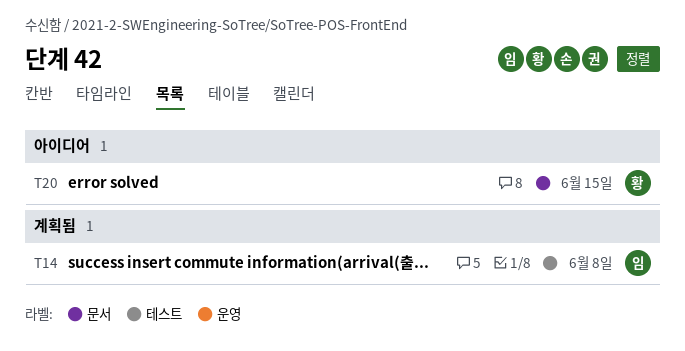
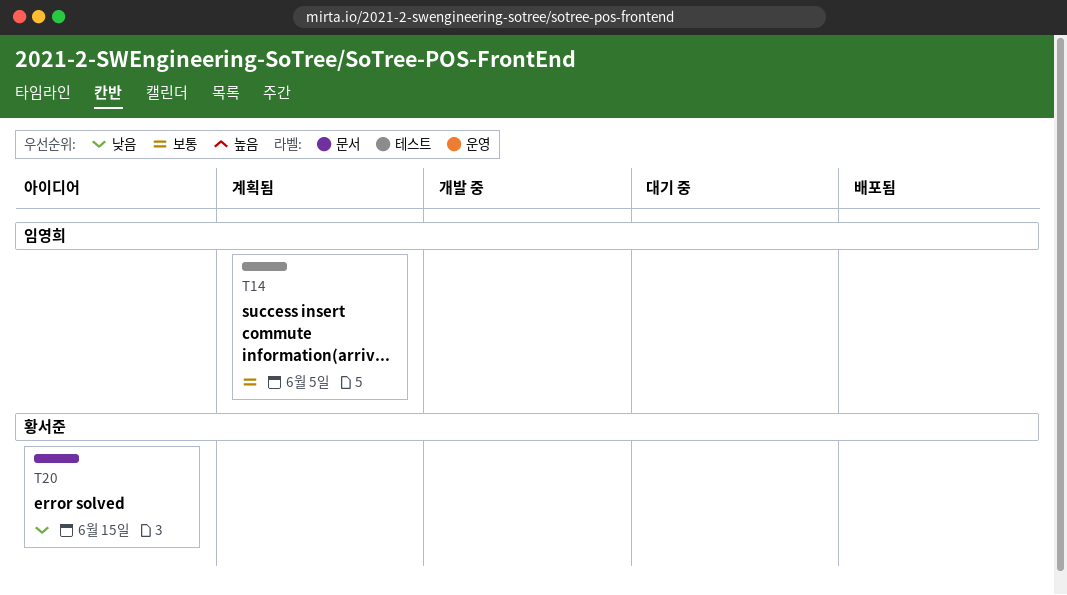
T14, due: Jun 8 -> Jun 5

